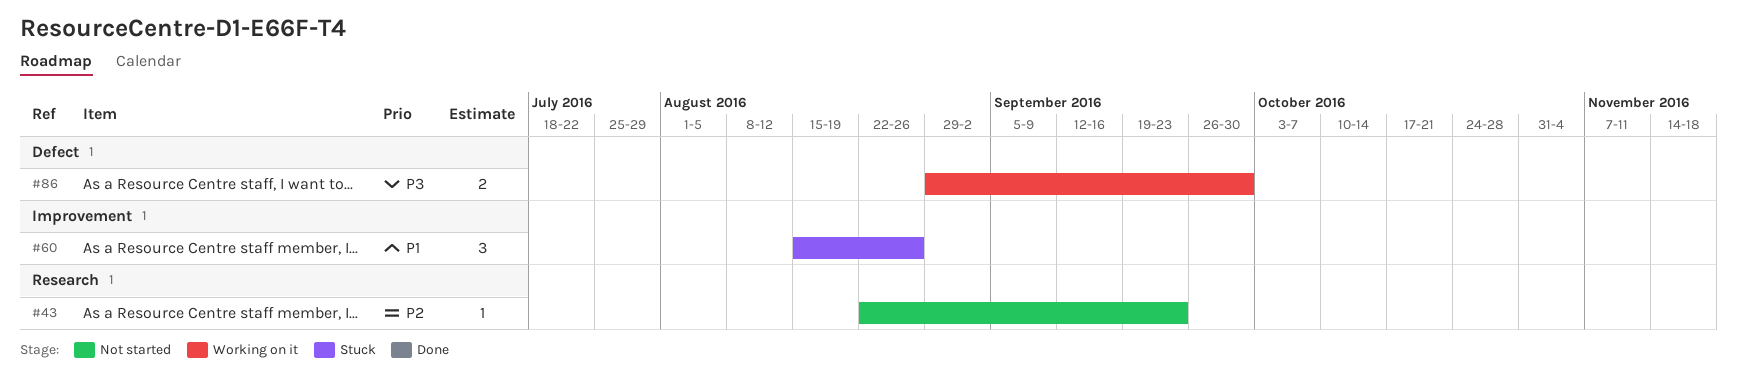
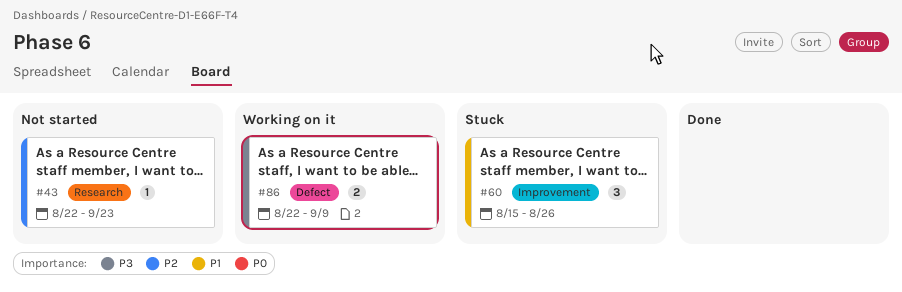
#86, start: Aug 29 -> Aug 22
#86, due: Sep 30 -> Sep 9

